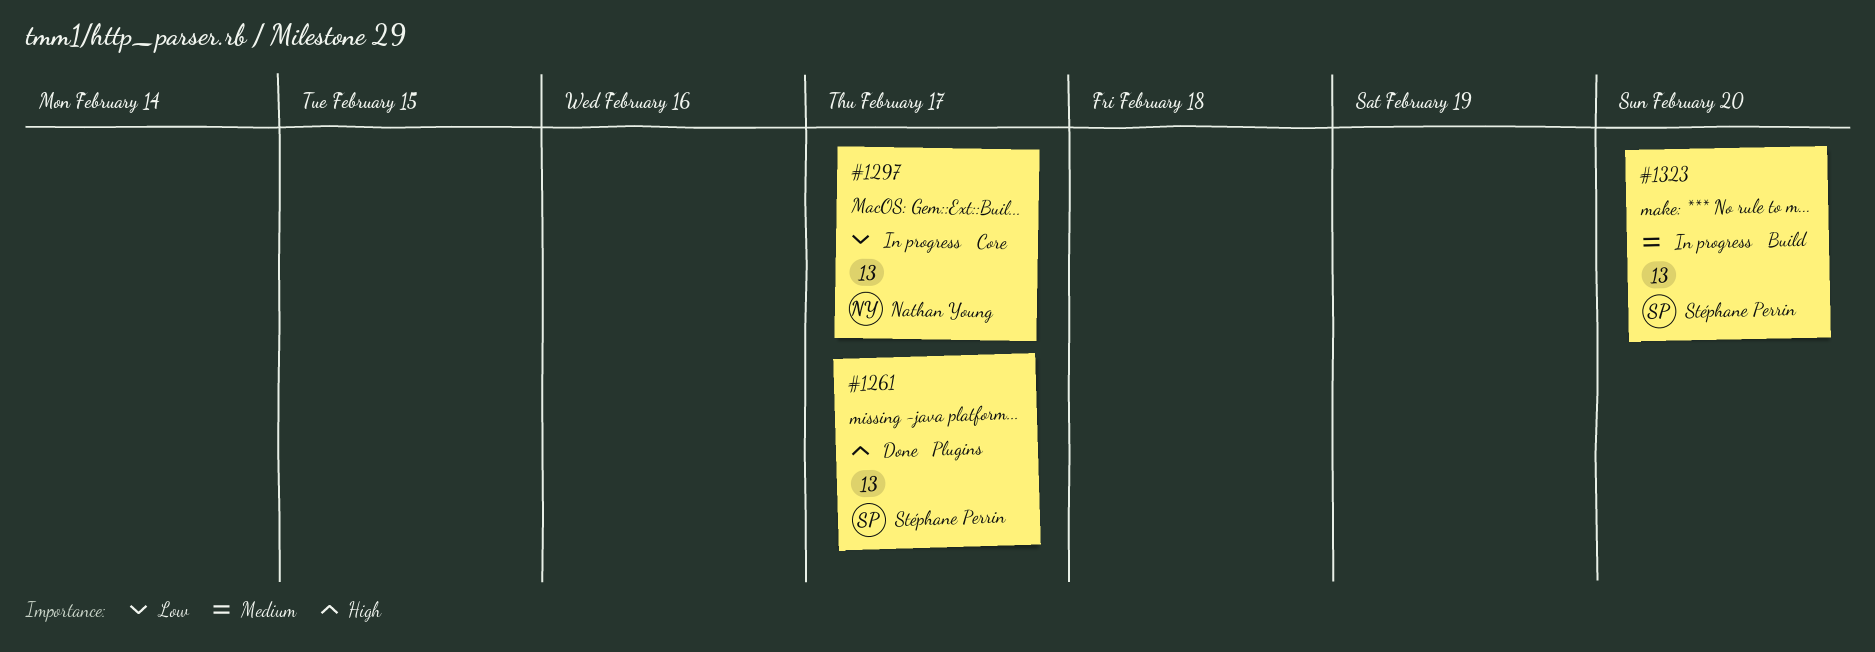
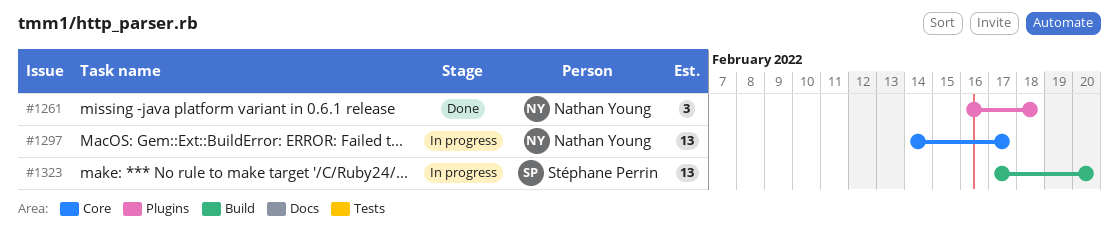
#1261, owner: Stéphane Perrin -> Nathan Young
#1261, estimate: 13 -> 3
#1261, due: Feb 17 -> Feb 18

